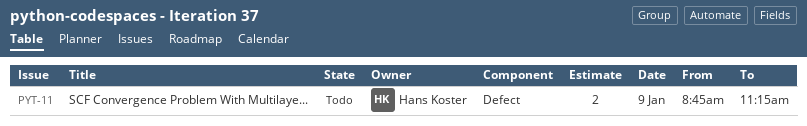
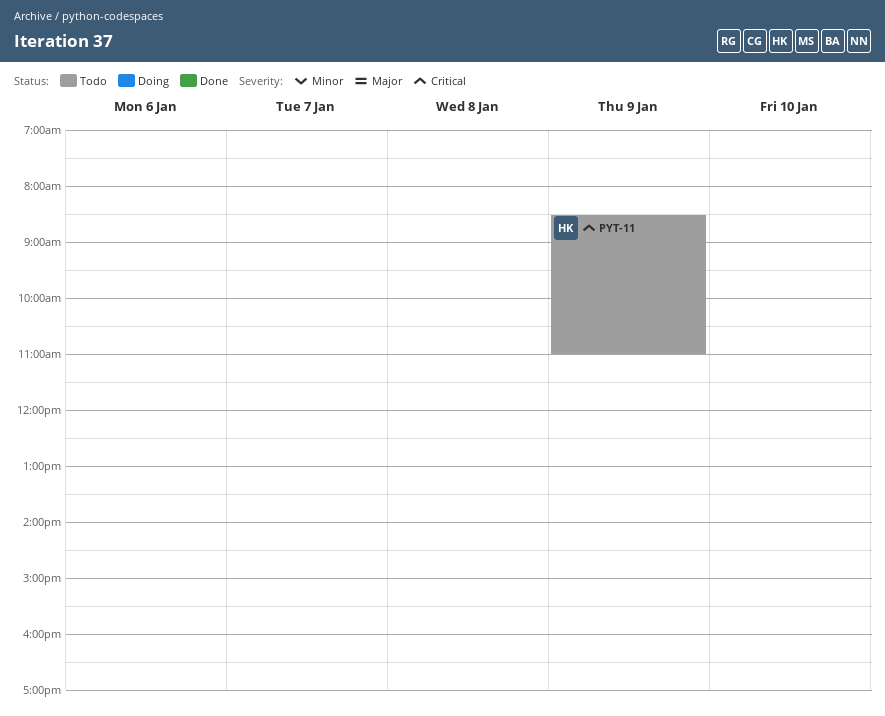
PYT-11, begins: 08:45 -> 08:30
PYT-11, ends: 11:15 -> 11:00

